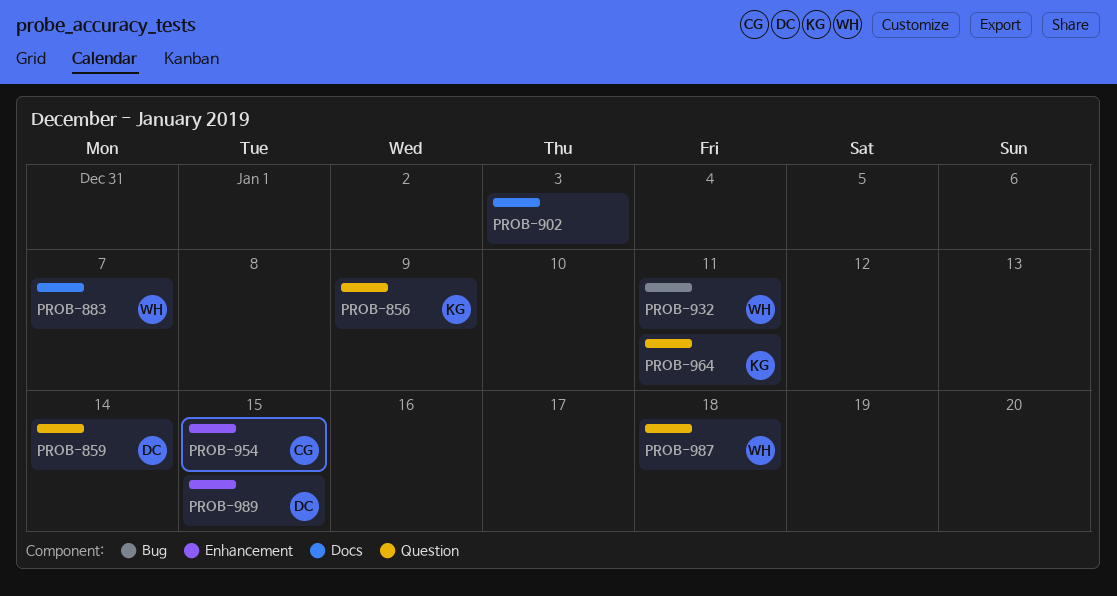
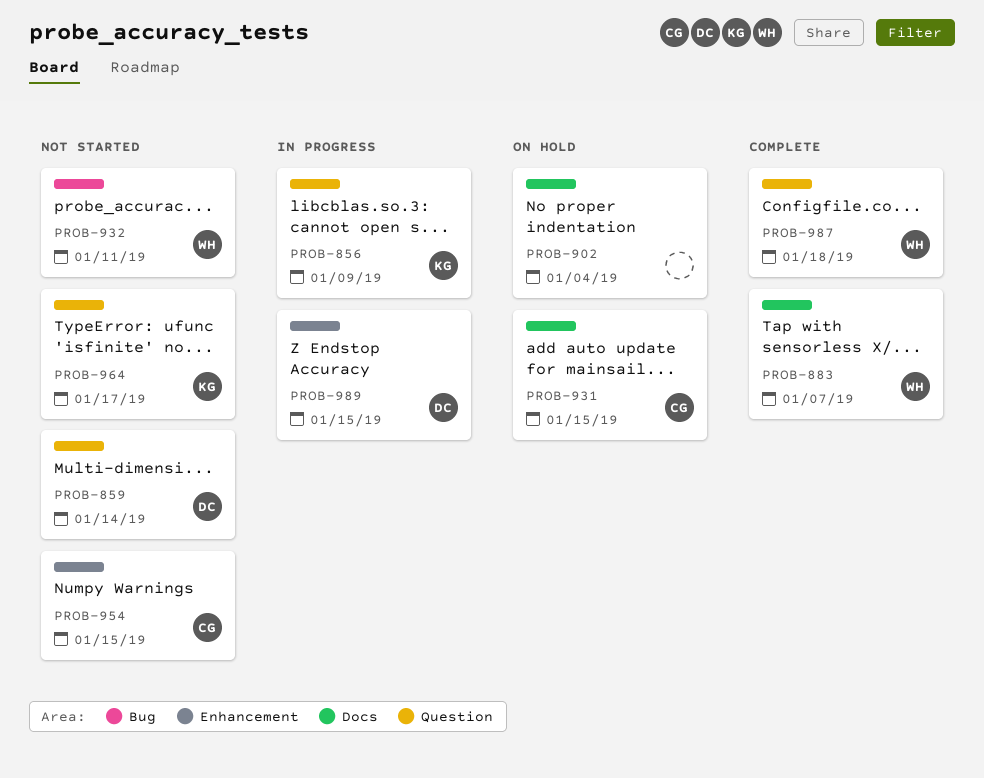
PROB-902, due: Jan 3 -> Jan 4
PROB-931: none -> present
PROB-964, due: Jan 11 -> Jan 17

